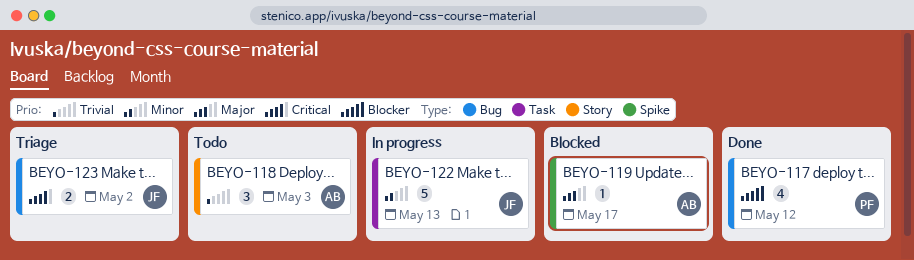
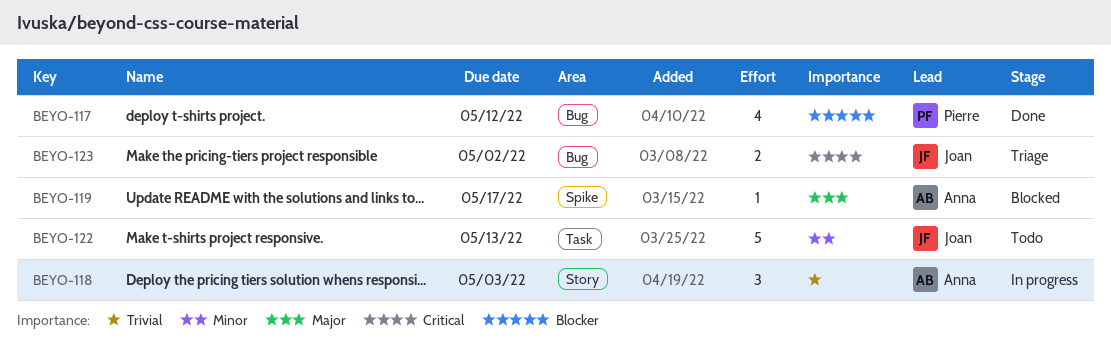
BEYO-118, status: Todo -> In progress
BEYO-122, status: In progress -> Todo

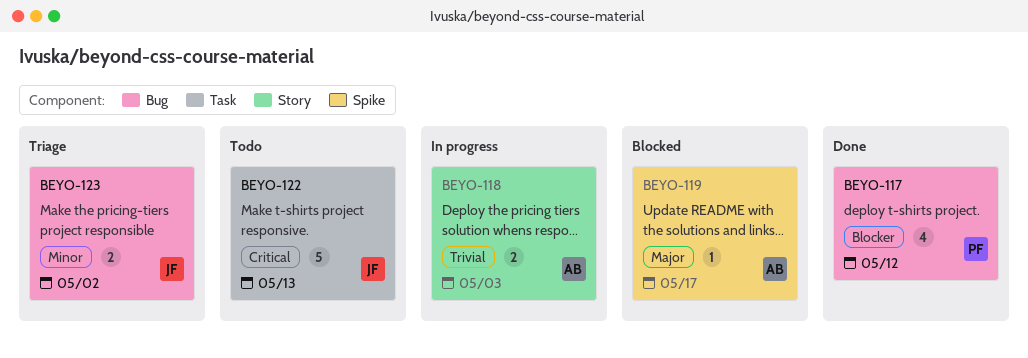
BEYO-118, estimate: 3 -> 2
BEYO-122, priority: Minor -> Critical
BEYO-123, priority: Critical -> Minor

